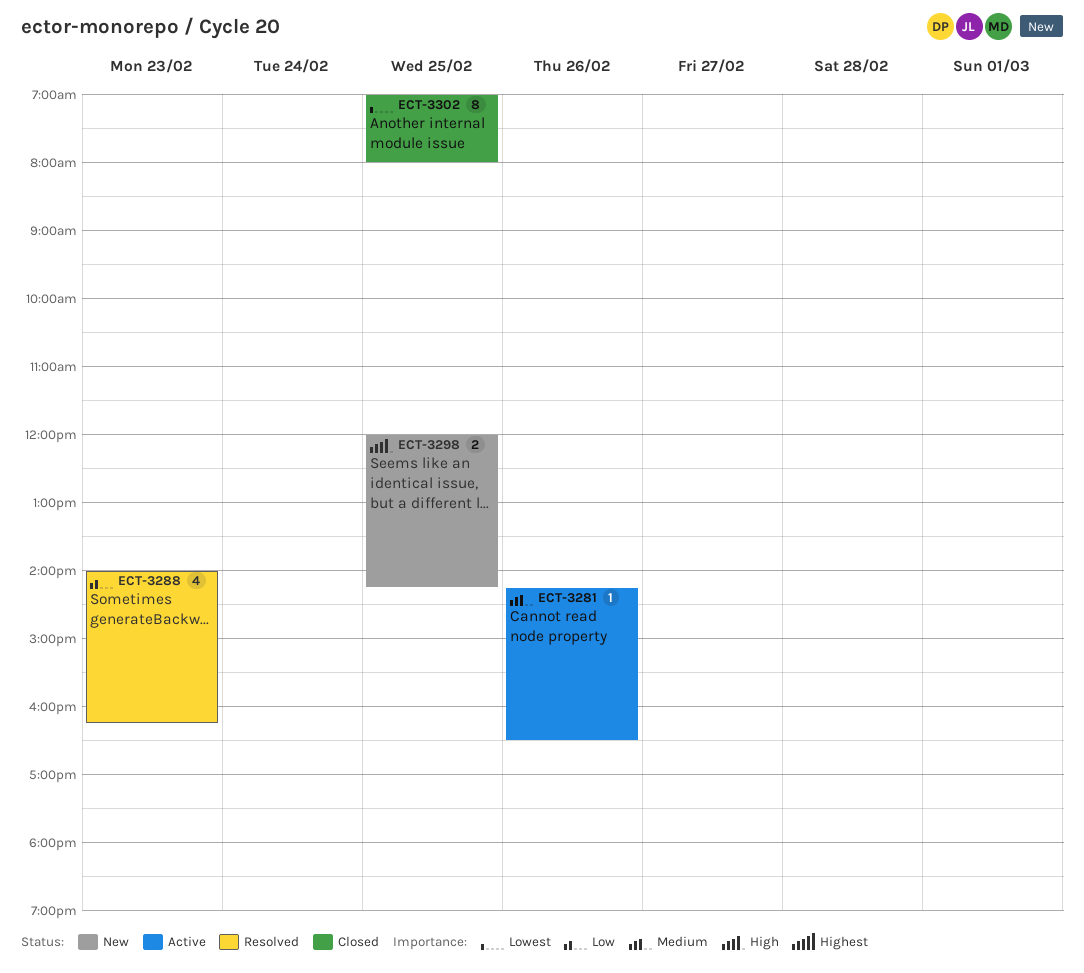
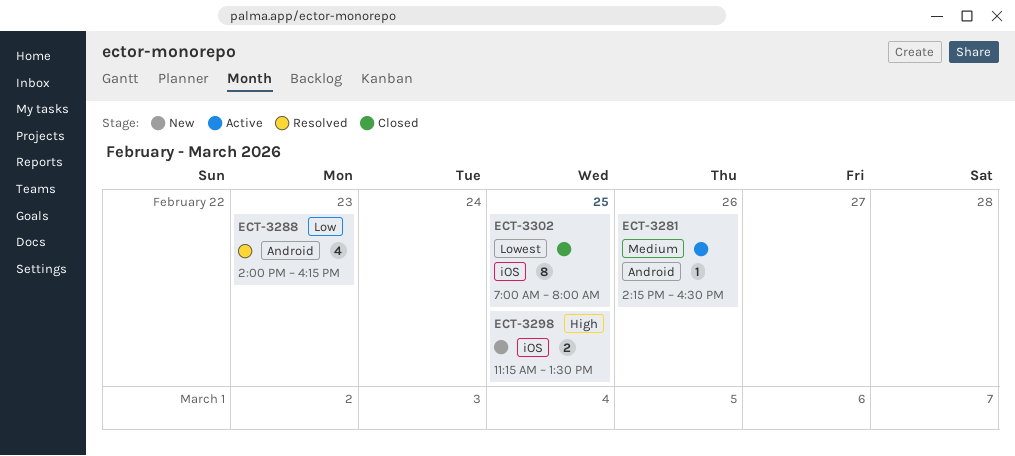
ECT-3298, begins: 12:00 -> 11:15
ECT-3298, ends: 14:15 -> 13:30

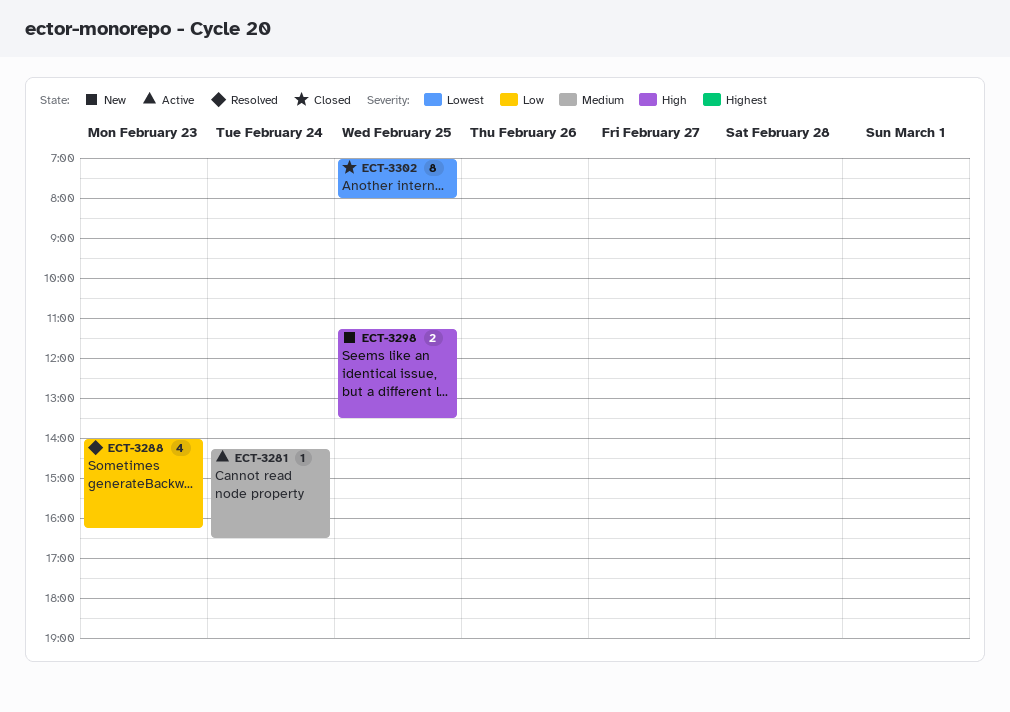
ECT-3281, day: Feb 26 -> Feb 24

